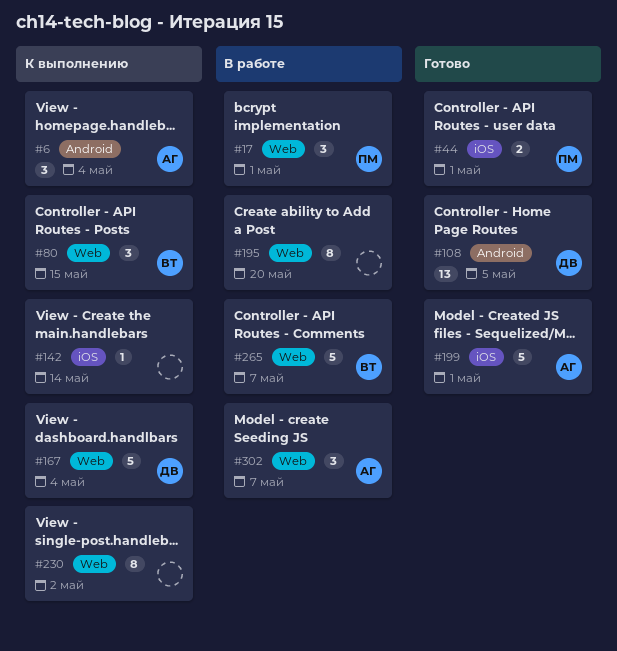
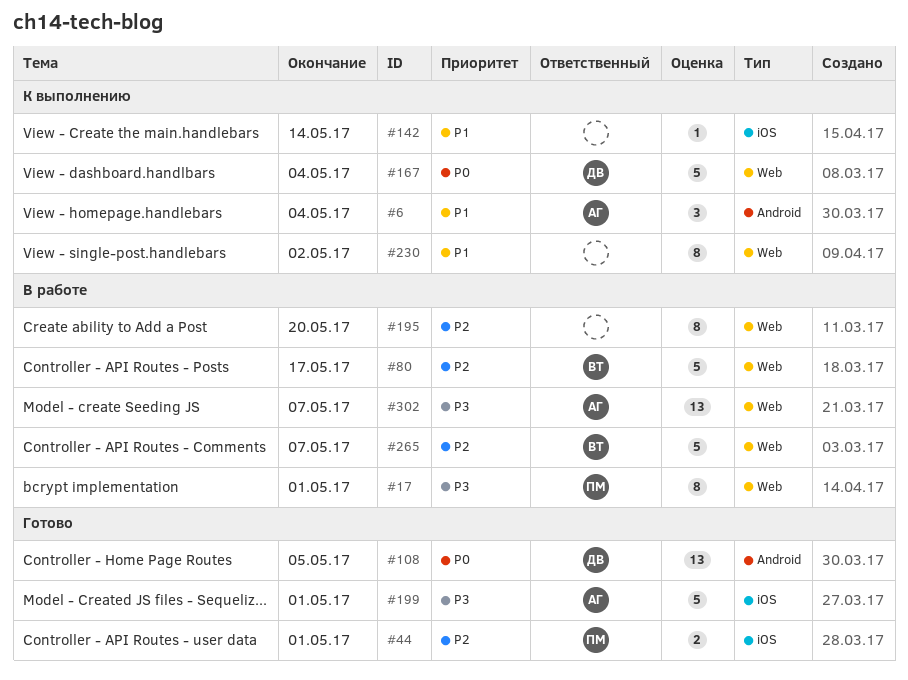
#17, estimate: 3 -> 8
#80, status: К выполнению -> В работе
#80, estimate: 3 -> 5
#80, due: May 15 -> May 17
#302, estimate: 3 -> 13

